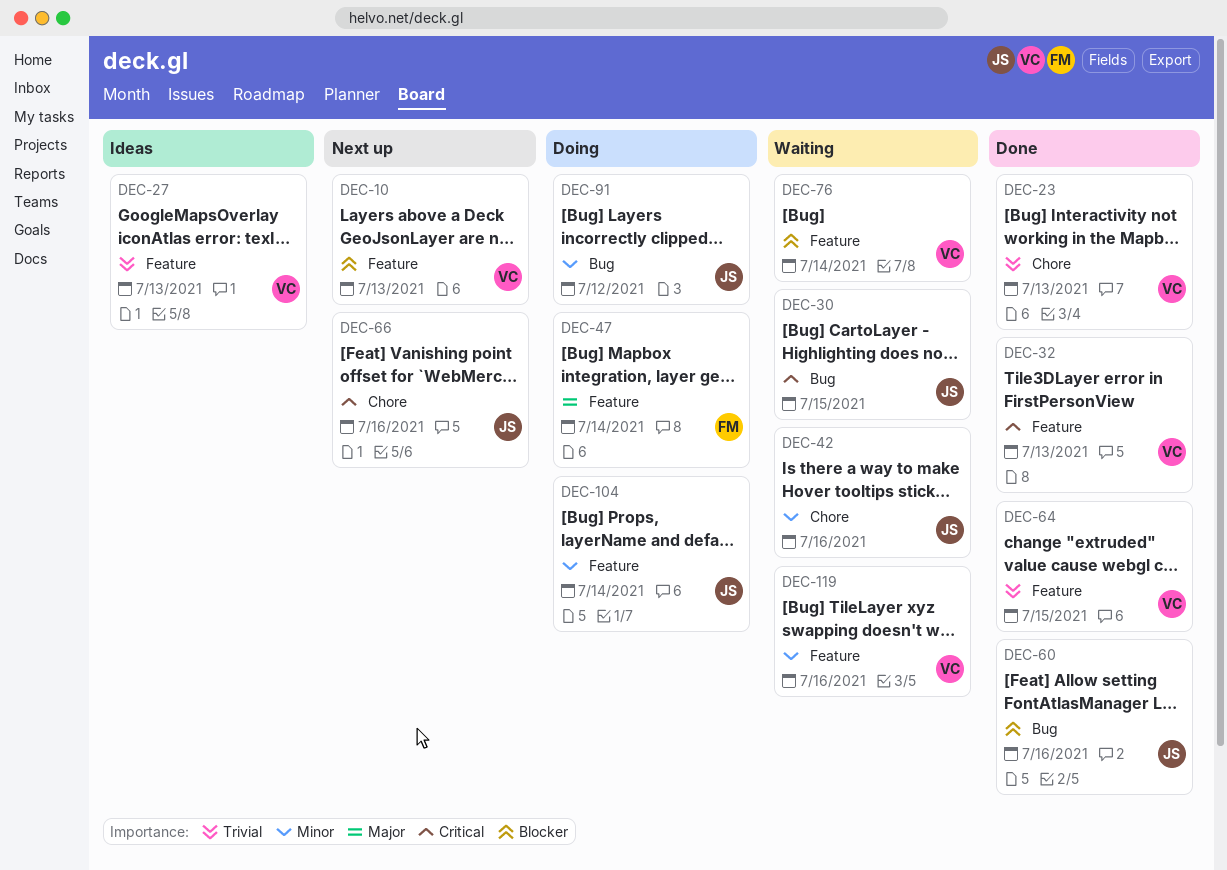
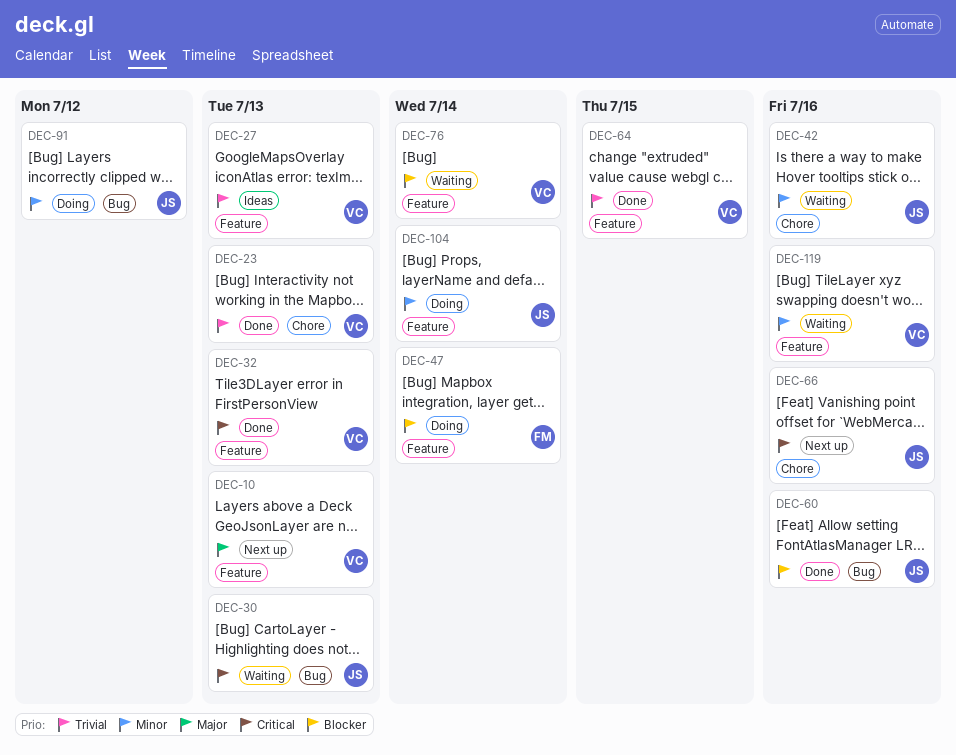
DEC-10, priority: Blocker -> Major
DEC-30, due: Jul 15 -> Jul 13
DEC-47, priority: Major -> Blocker

